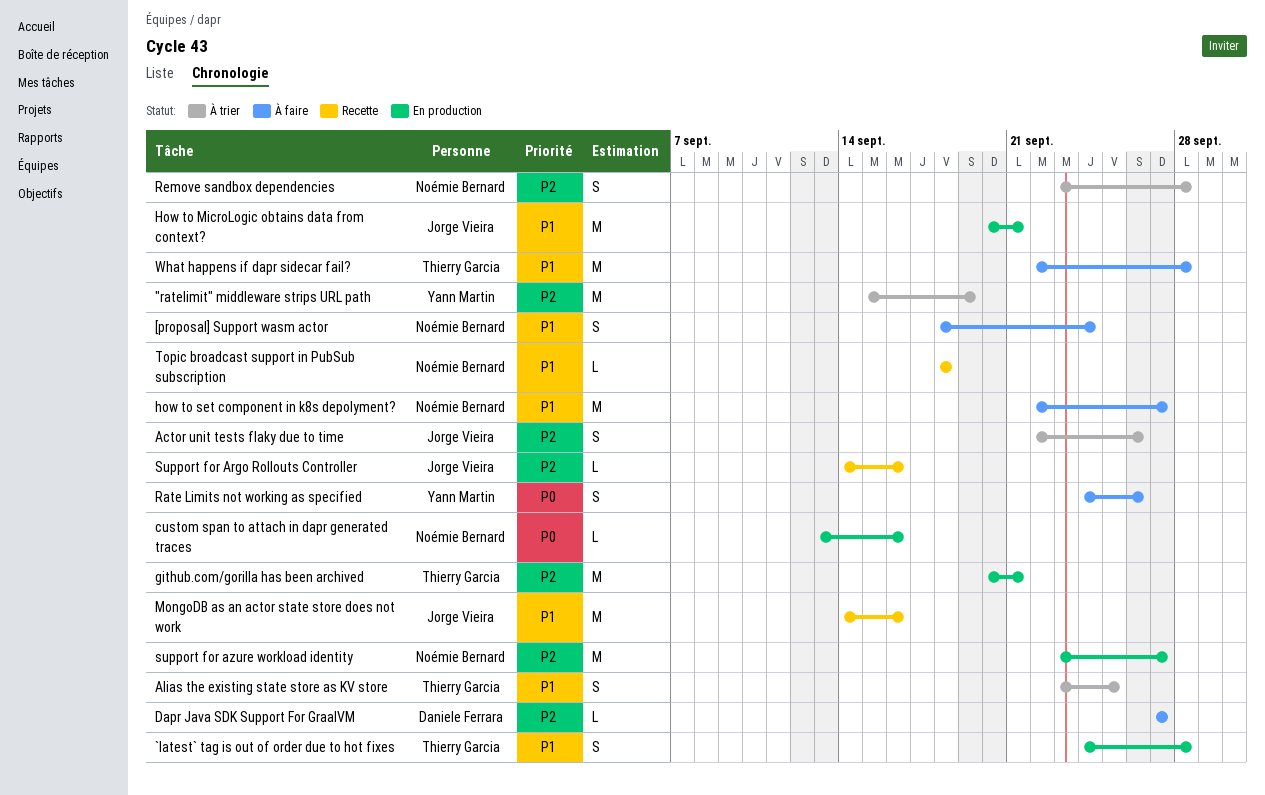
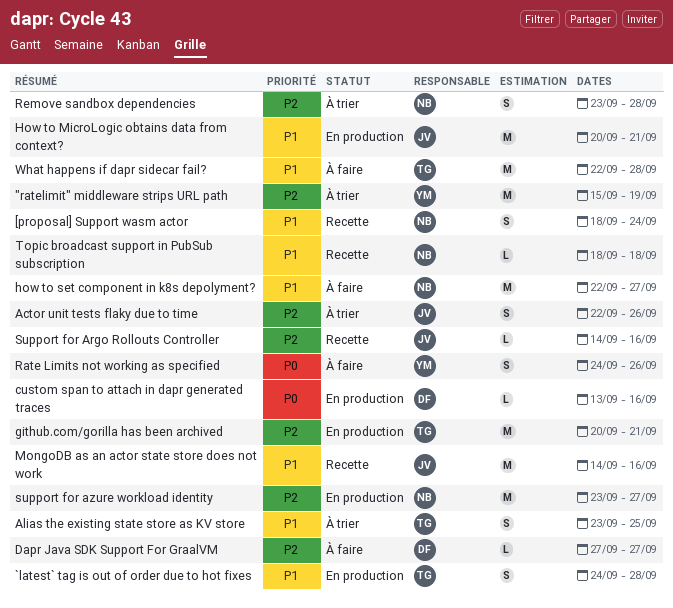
[proposal] Support wasm actor, status: À faire -> Recette
custom span to attach in dapr generated traces, owner: Noémie Bernard -> Daniele Ferrara

